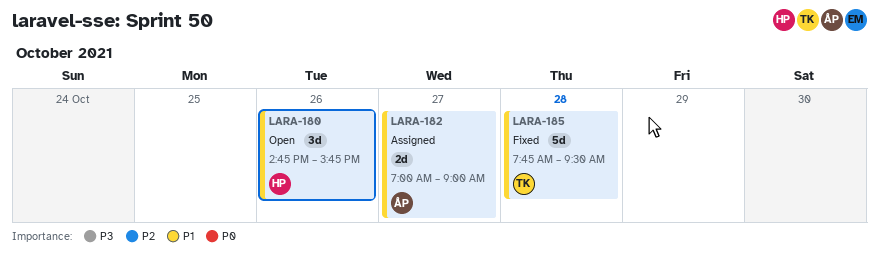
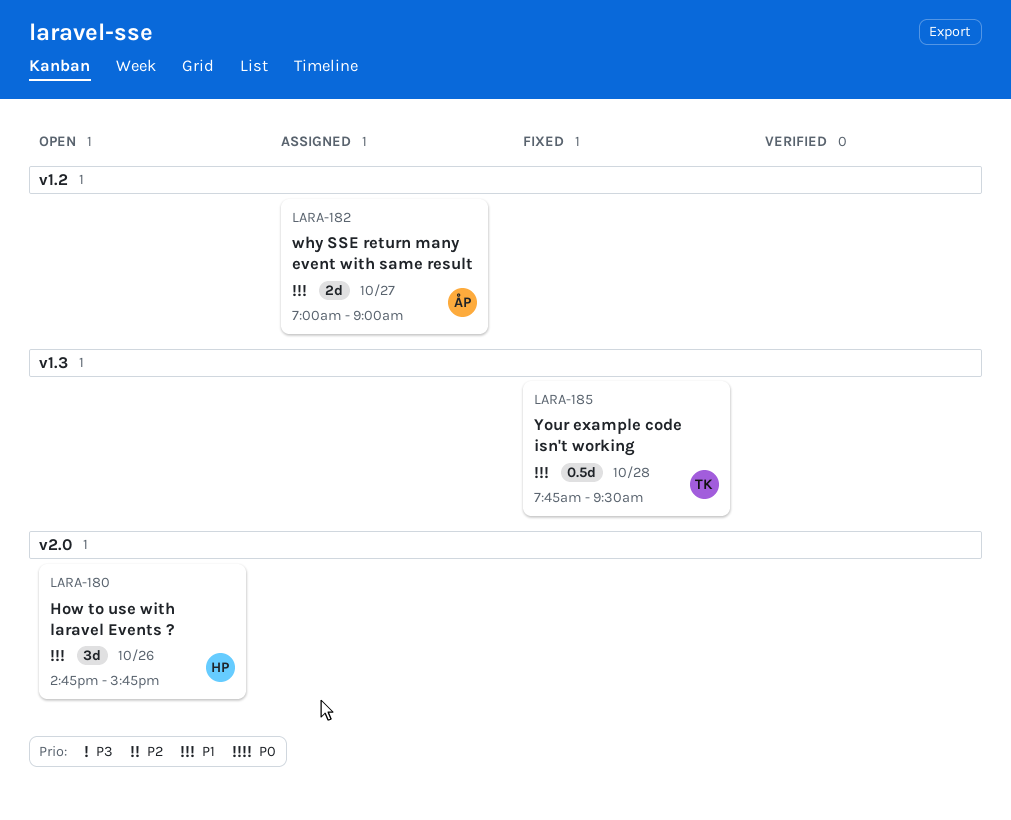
LARA-185, estimate: 5d -> 0.5d

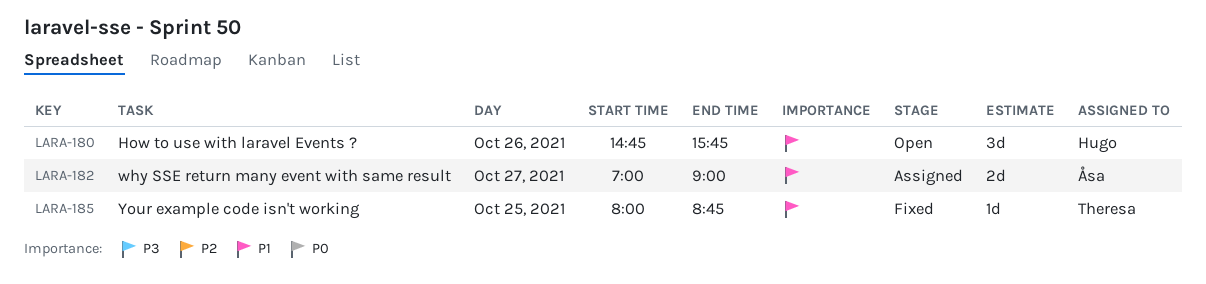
LARA-185, estimate: 0.5d -> 1d
LARA-185, day: Oct 28 -> Oct 25
LARA-185, begins: 07:45 -> 08:00
LARA-185, ends: 09:30 -> 08:45

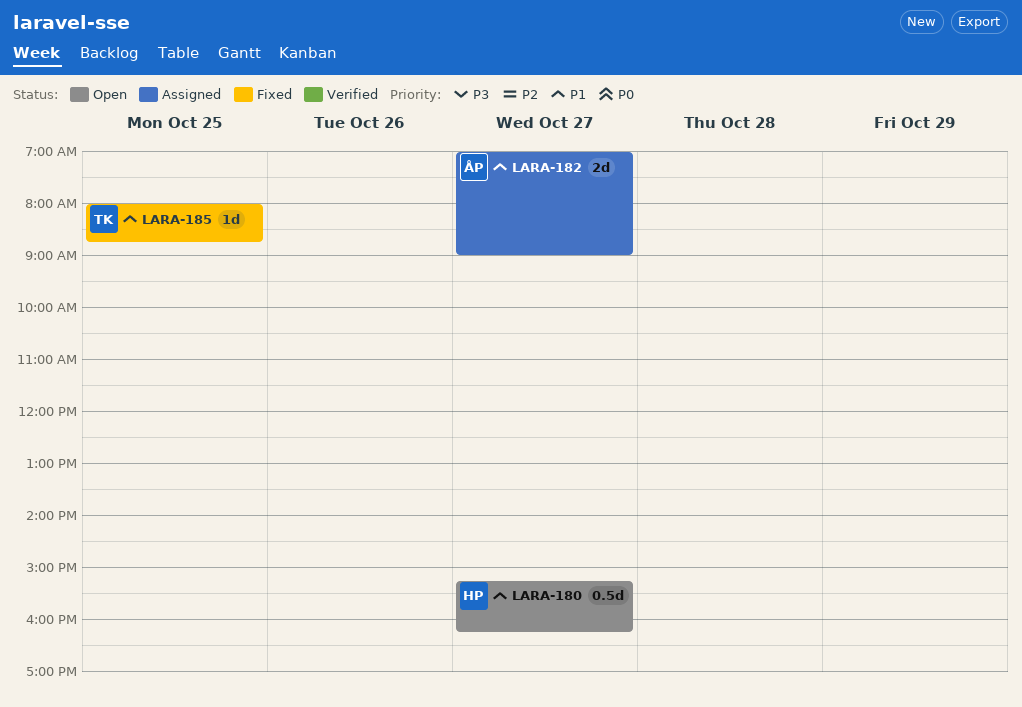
LARA-180, estimate: 3d -> 0.5d
LARA-180, day: Oct 26 -> Oct 27
LARA-180, begins: 14:45 -> 15:15
LARA-180, ends: 15:45 -> 16:15

